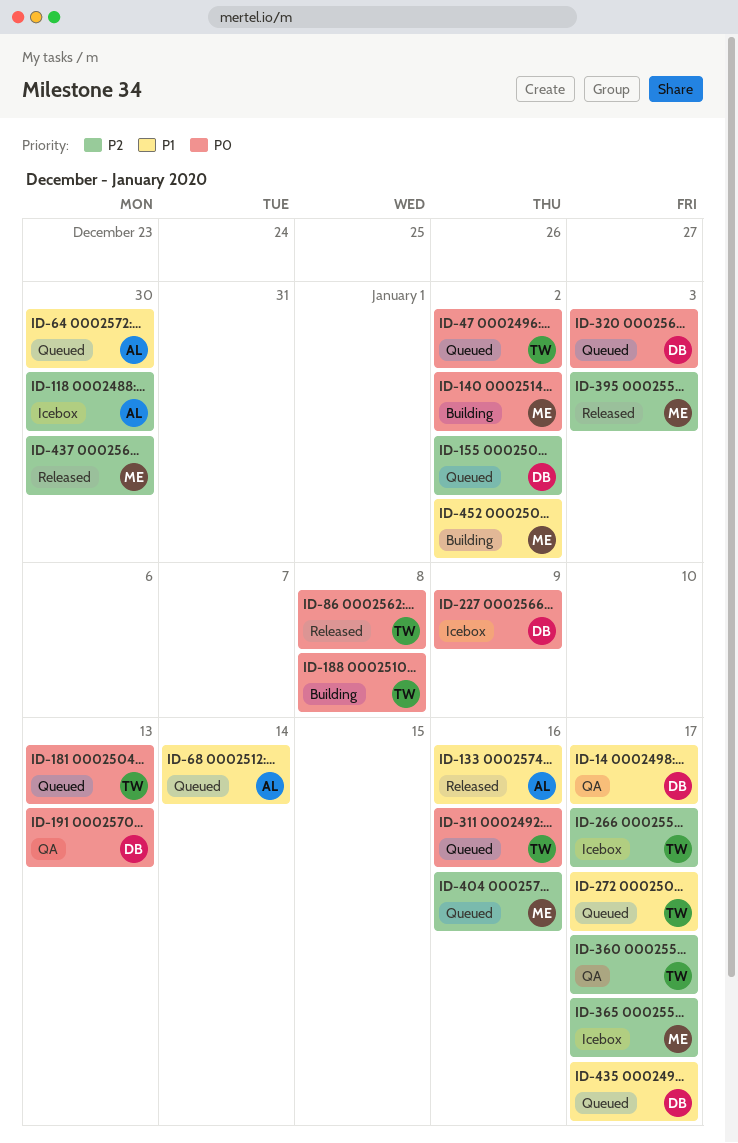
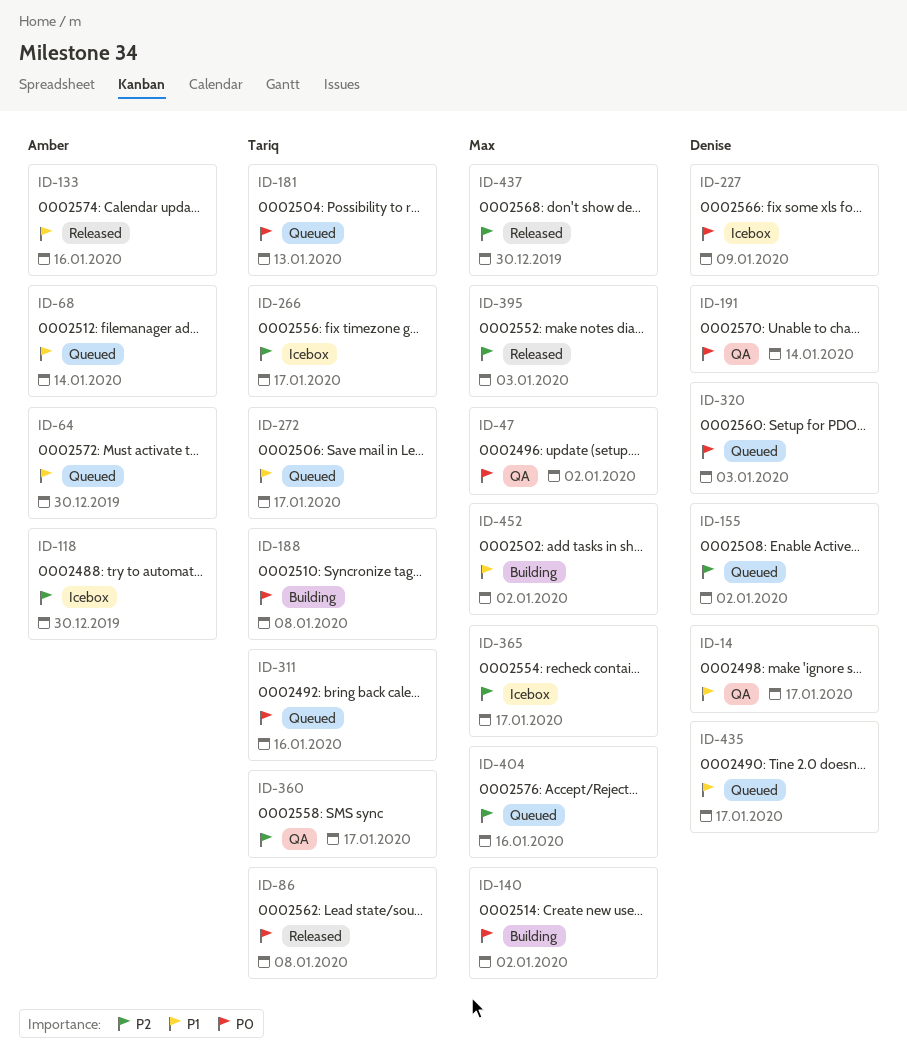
ID-47, status: Queued -> QA
ID-47, owner: Tariq -> Max
ID-191, due: Jan 13 -> Jan 14

